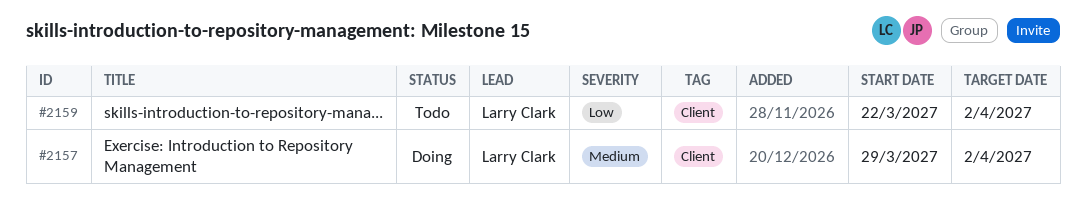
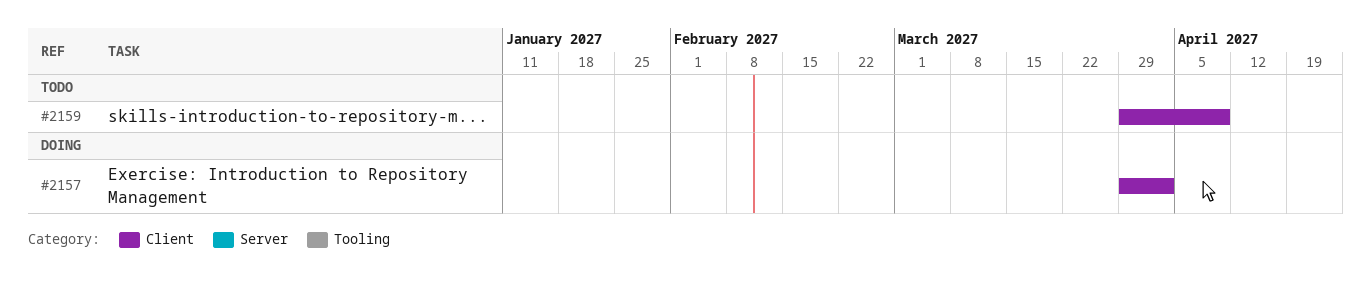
#2159, start: Mar 22 -> Mar 29
#2159, due: Apr 2 -> Apr 9

